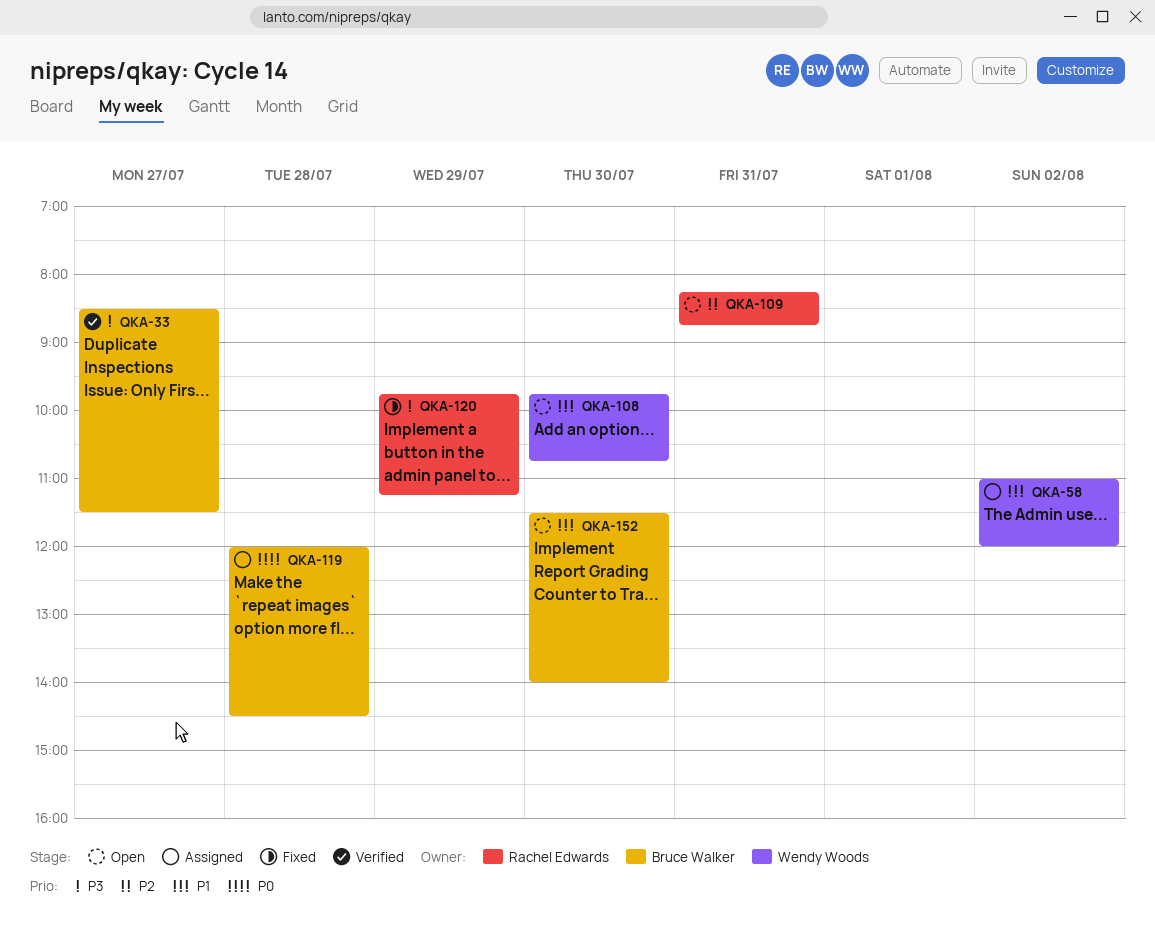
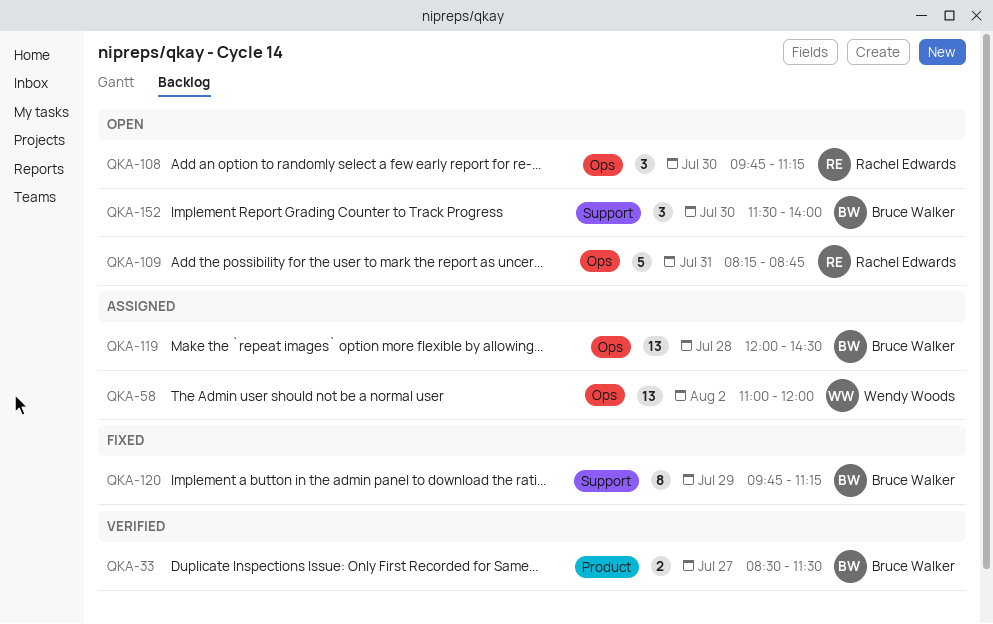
QKA-108, owner: Wendy Woods -> Rachel Edwards
QKA-108, ends: 10:45 -> 11:15
QKA-120, owner: Rachel Edwards -> Bruce Walker

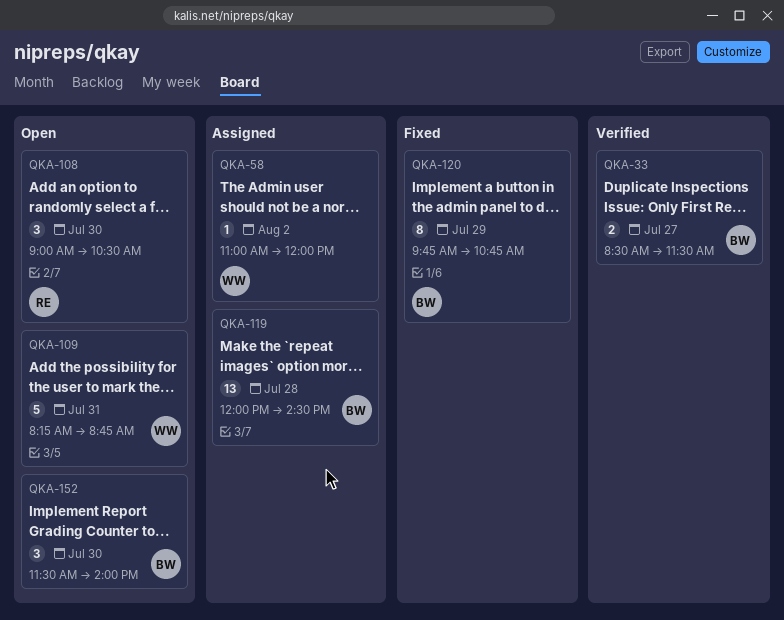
QKA-58, estimate: 13 -> 1
QKA-108, begins: 09:45 -> 09:00
QKA-108, ends: 11:15 -> 10:30
QKA-109, owner: Rachel Edwards -> Wendy Woods
QKA-120, ends: 11:15 -> 10:45

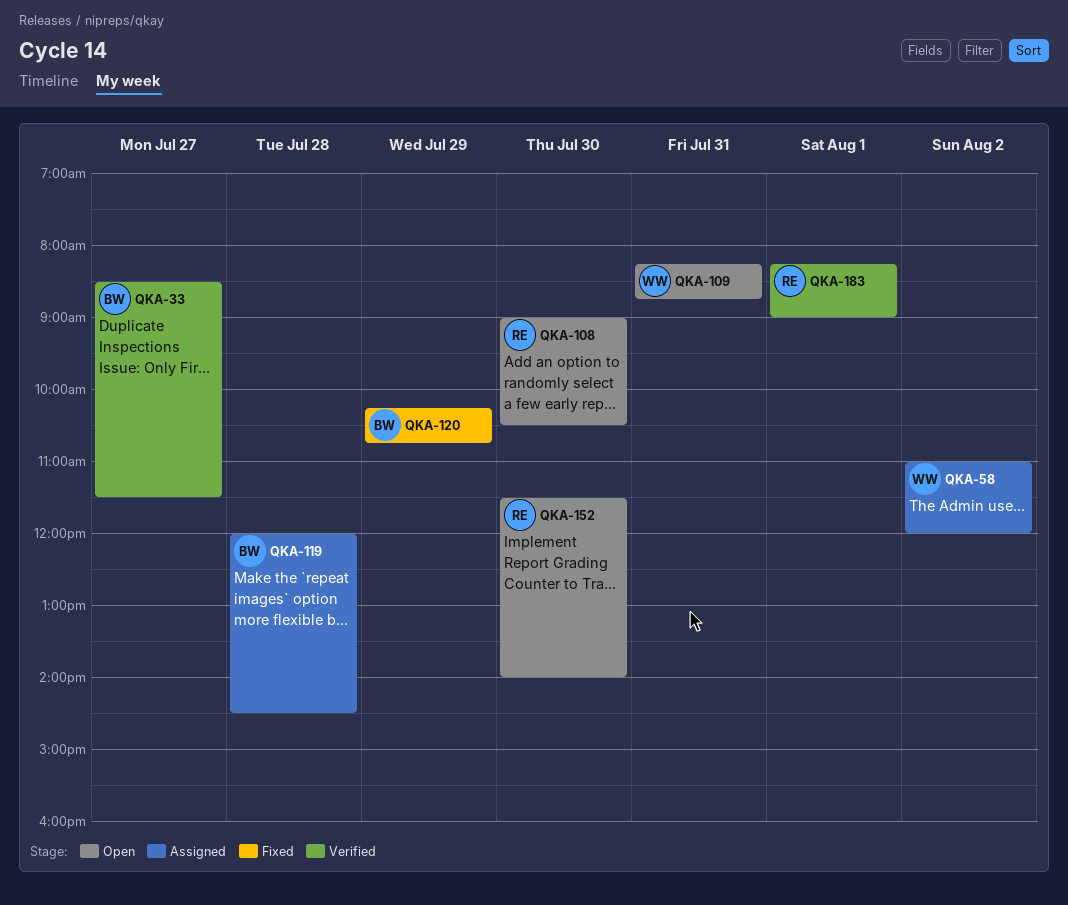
QKA-120, begins: 09:45 -> 10:15
QKA-152, owner: BW -> RE
QKA-183: none -> present

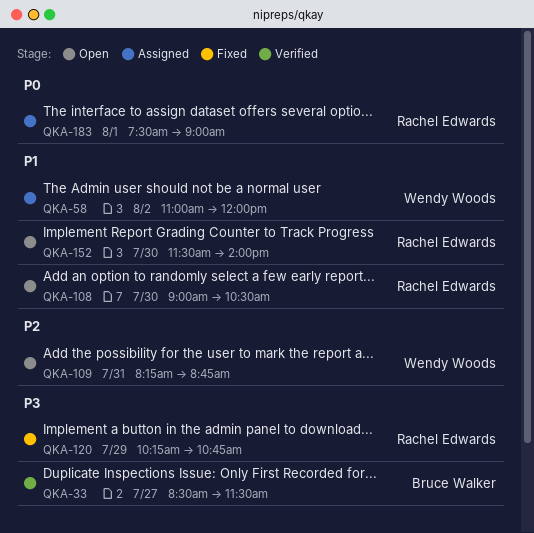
QKA-119: present -> none
QKA-120, owner: Bruce Walker -> Rachel Edwards
QKA-183, status: Verified -> Assigned
QKA-183, begins: 08:15 -> 07:30

